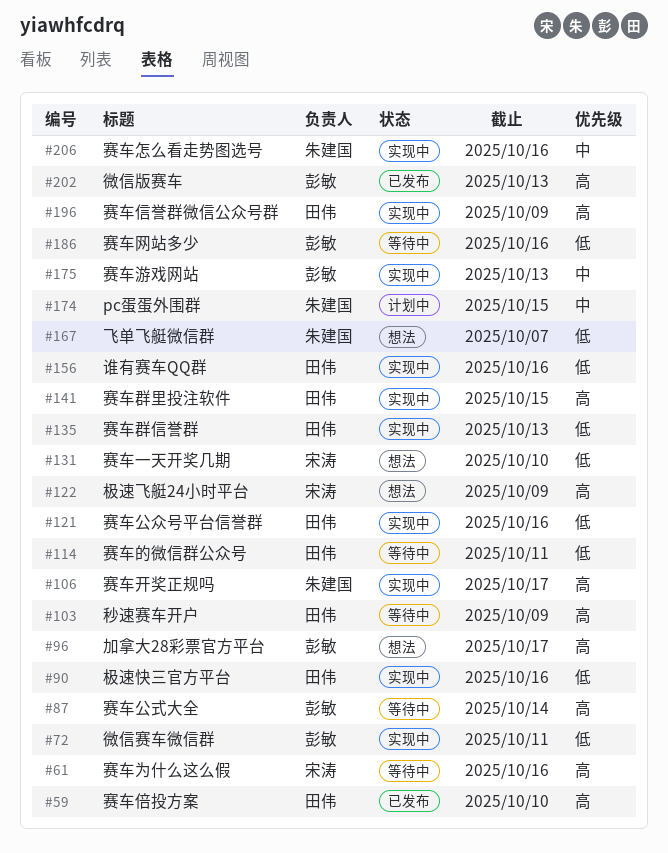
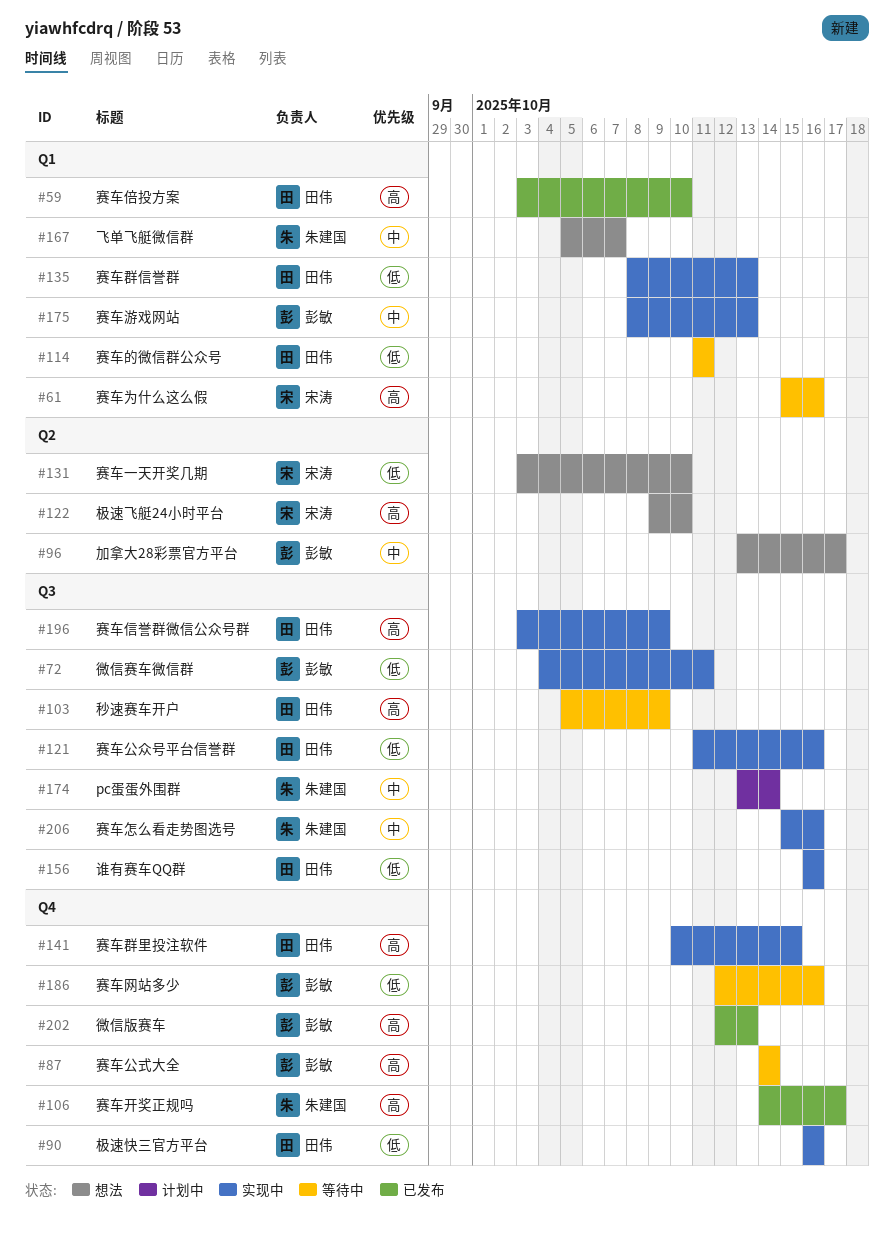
#96, priority: 高 -> 中
#106, status: 实现中 -> 已发布
#122, due: Oct 9 -> Oct 10
#167, priority: 低 -> 中
#174, due: Oct 15 -> Oct 14

